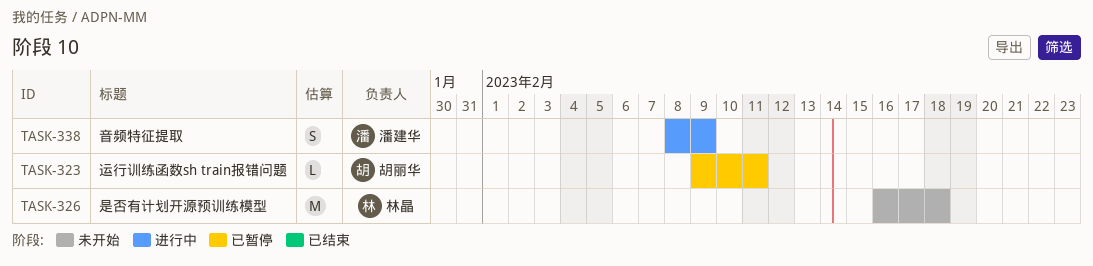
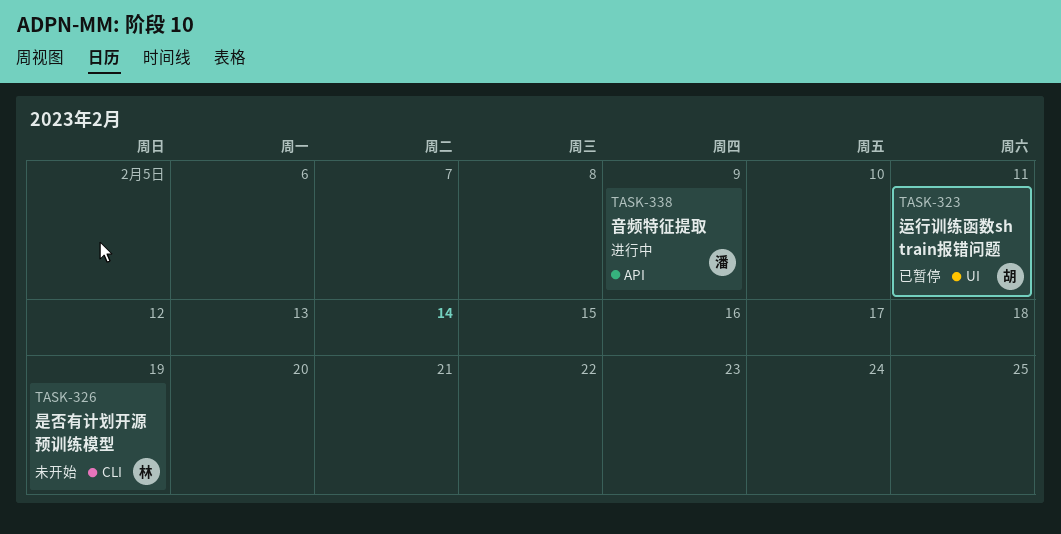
TASK-326, due: Feb 18 -> Feb 19

